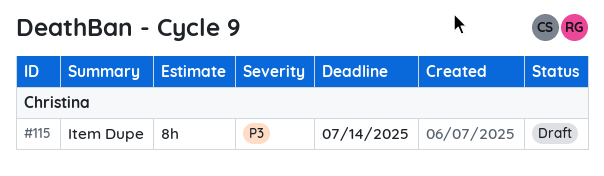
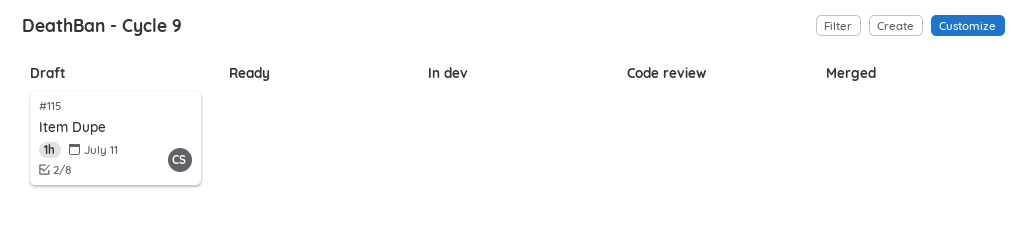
#115, estimate: 8h -> 1h
#115, due: Jul 14 -> Jul 11

